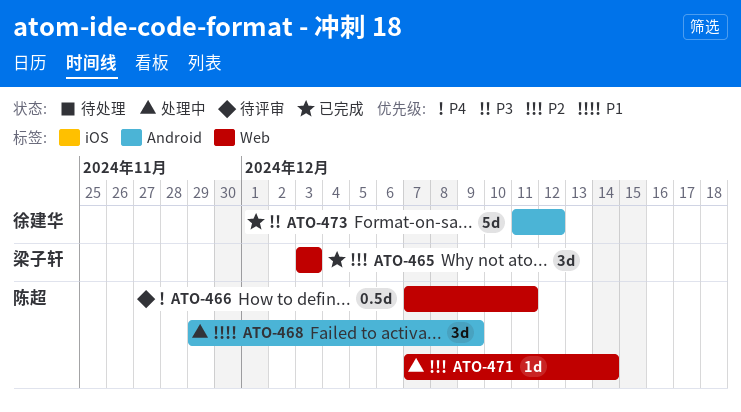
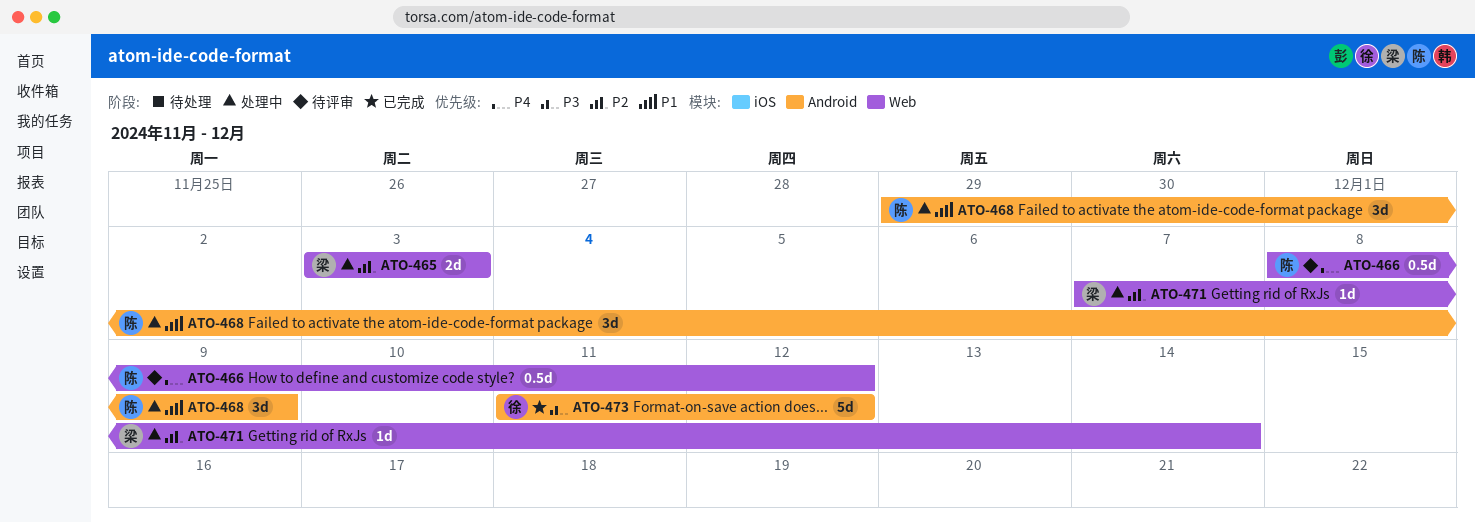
ATO-465, status: 已完成 -> 处理中
ATO-465, estimate: 3d -> 2d
ATO-466, start: Dec 7 -> Dec 8
ATO-466, due: Dec 11 -> Dec 12
ATO-471, owner: 陈超 -> 梁子轩

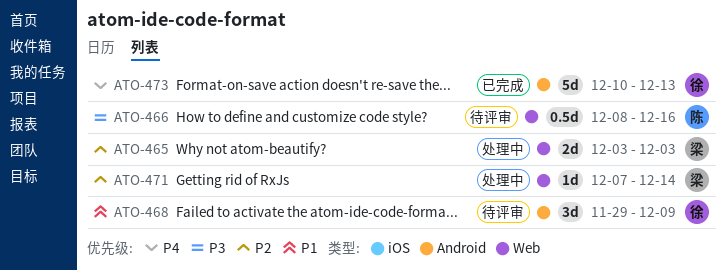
ATO-466, priority: P4 -> P3
ATO-466, due: Dec 12 -> Dec 16
ATO-468, status: 处理中 -> 待评审
ATO-468, owner: 陈 -> 徐
ATO-473, priority: P3 -> P4
ATO-473, start: Dec 11 -> Dec 10
ATO-473, due: Dec 12 -> Dec 13

